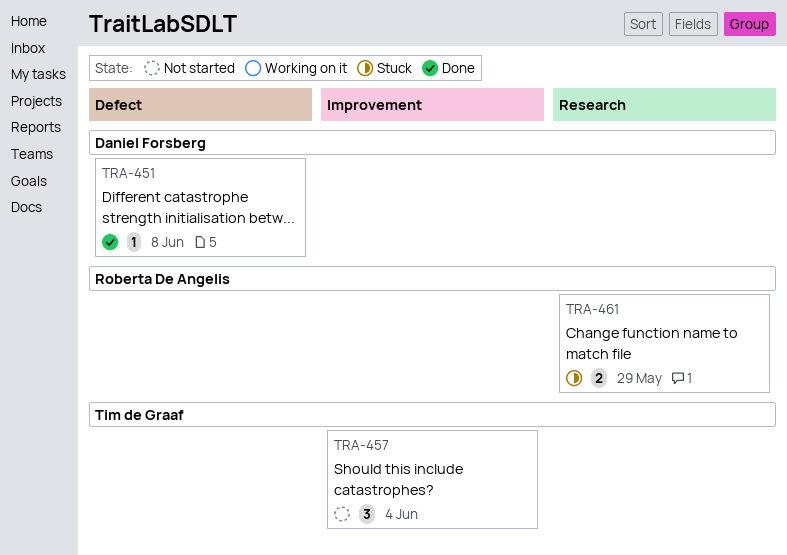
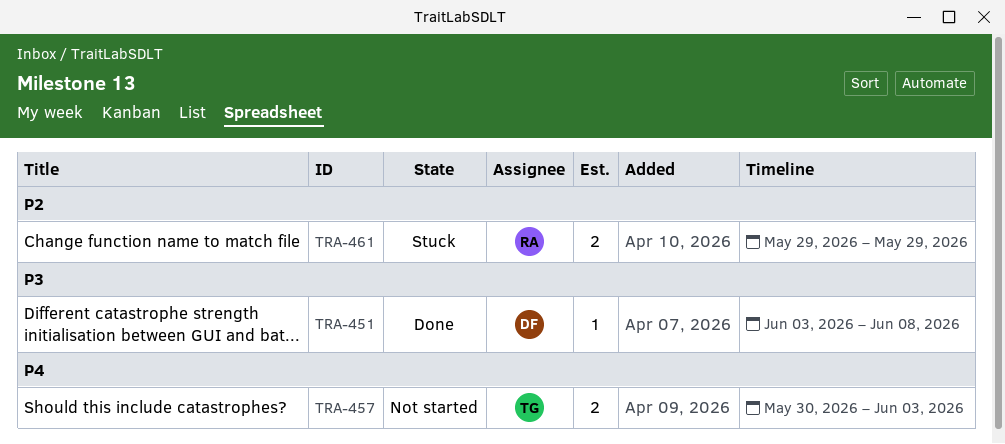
TRA-457, estimate: 3 -> 2
TRA-457, due: Jun 4 -> Jun 3

